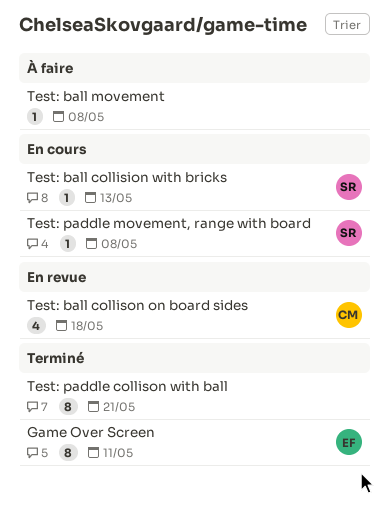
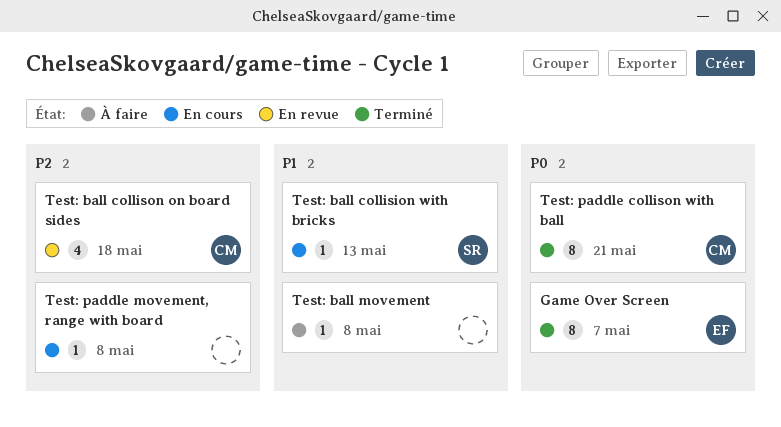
Game Over Screen, due: May 11 -> May 7
Test: paddle collison with ball, owner: none -> CM
Test: paddle movement, range with board, owner: SR -> none

